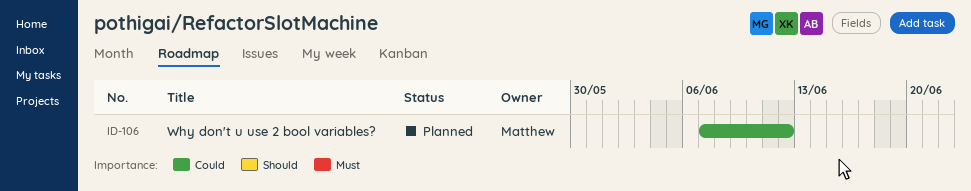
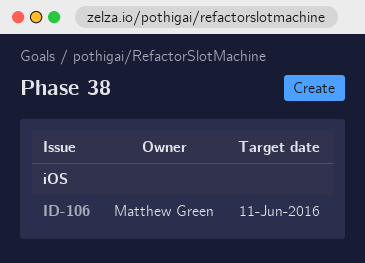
ID-106, due: Jun 12 -> Jun 11

